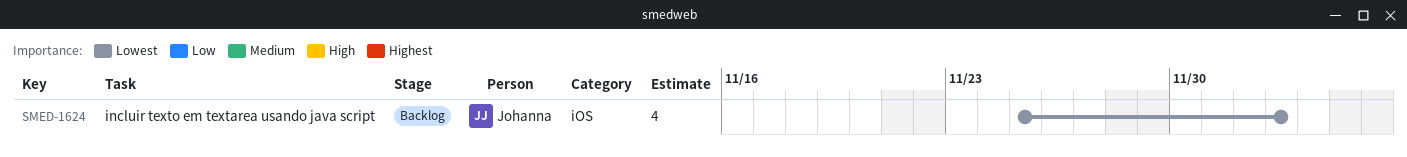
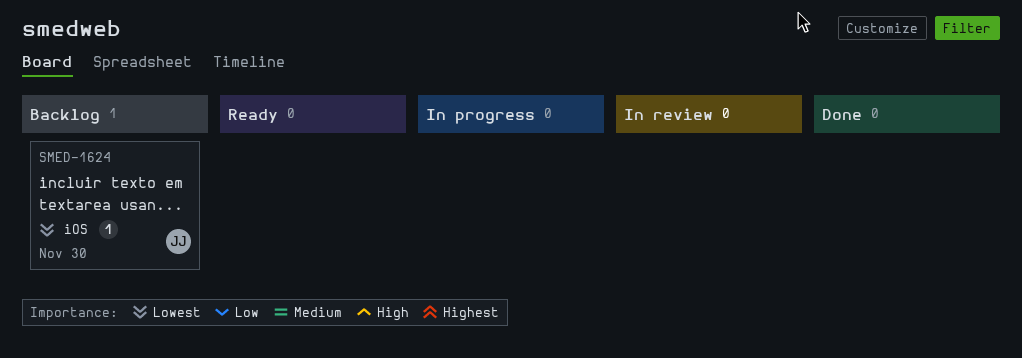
SMED-1624, estimate: 4 -> 1
SMED-1624, due: Dec 3 -> Nov 30

